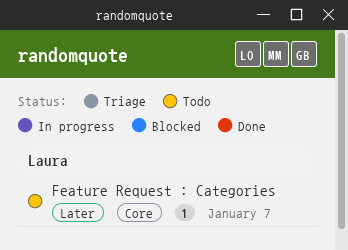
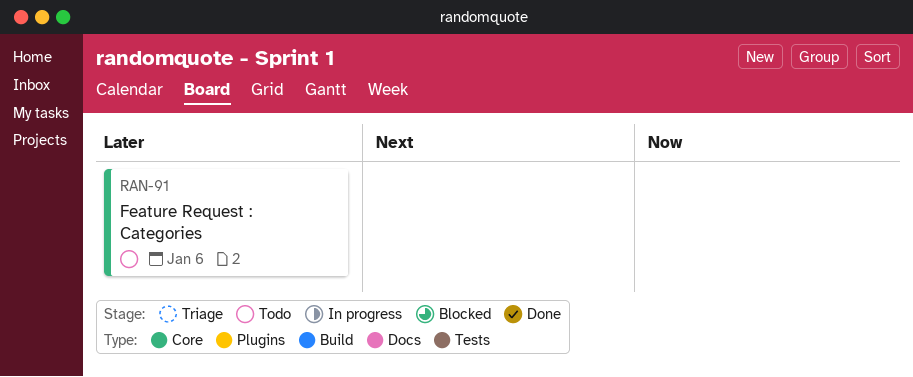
Feature Request : Categories, due: Jan 7 -> Jan 6

